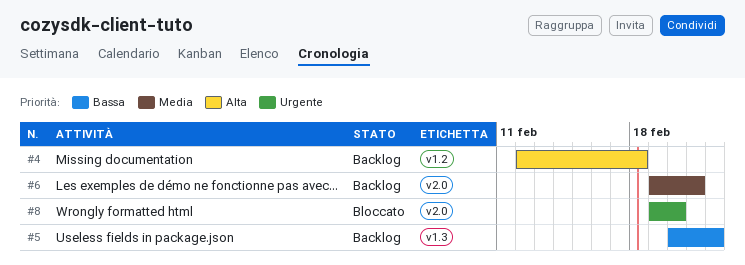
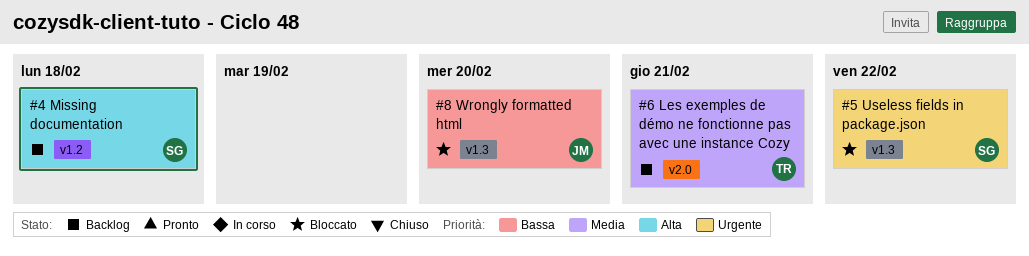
#5, status: Backlog -> Bloccato
#5, priority: Bassa -> Urgente
#8, priority: Urgente -> Bassa
#8, label: v2.0 -> v1.3

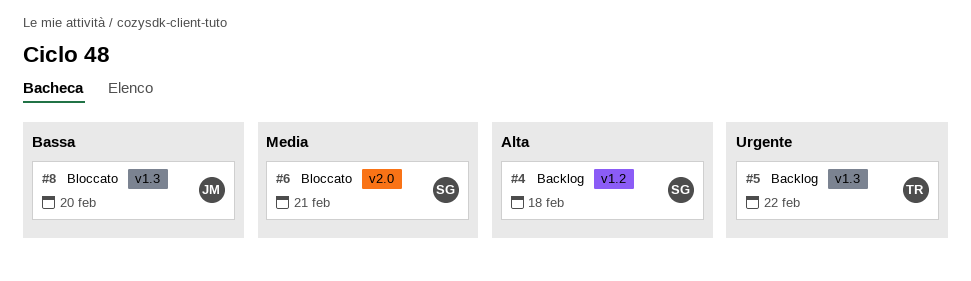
#5, status: Bloccato -> Backlog
#5, owner: SG -> TR
#6, status: Backlog -> Bloccato
#6, owner: TR -> SG

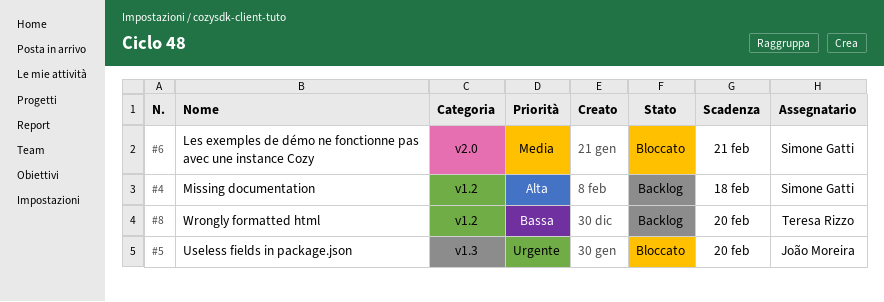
#5, status: Backlog -> Bloccato
#5, owner: Teresa Rizzo -> João Moreira
#5, due: Feb 22 -> Feb 20
#8, status: Bloccato -> Backlog
#8, owner: João Moreira -> Teresa Rizzo
#8, label: v1.3 -> v1.2

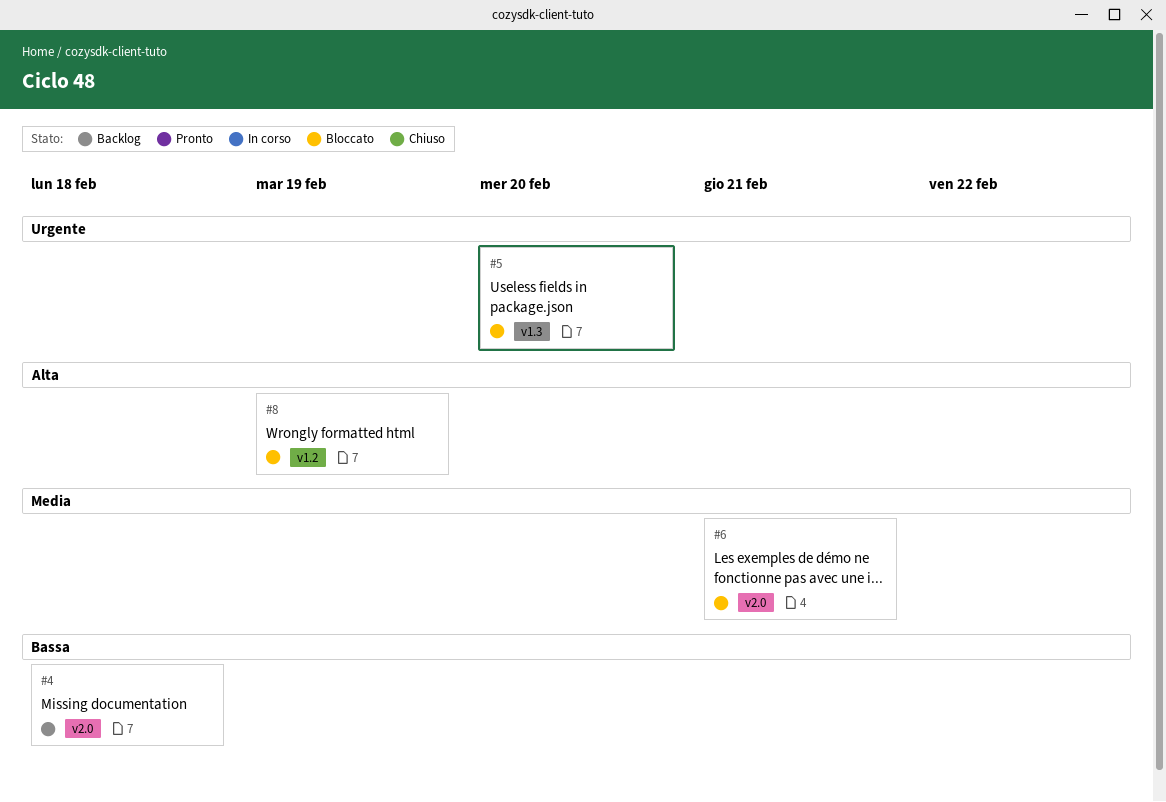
#4, priority: Alta -> Bassa
#4, label: v1.2 -> v2.0
#8, status: Backlog -> Bloccato
#8, priority: Bassa -> Alta
#8, due: Feb 20 -> Feb 19

